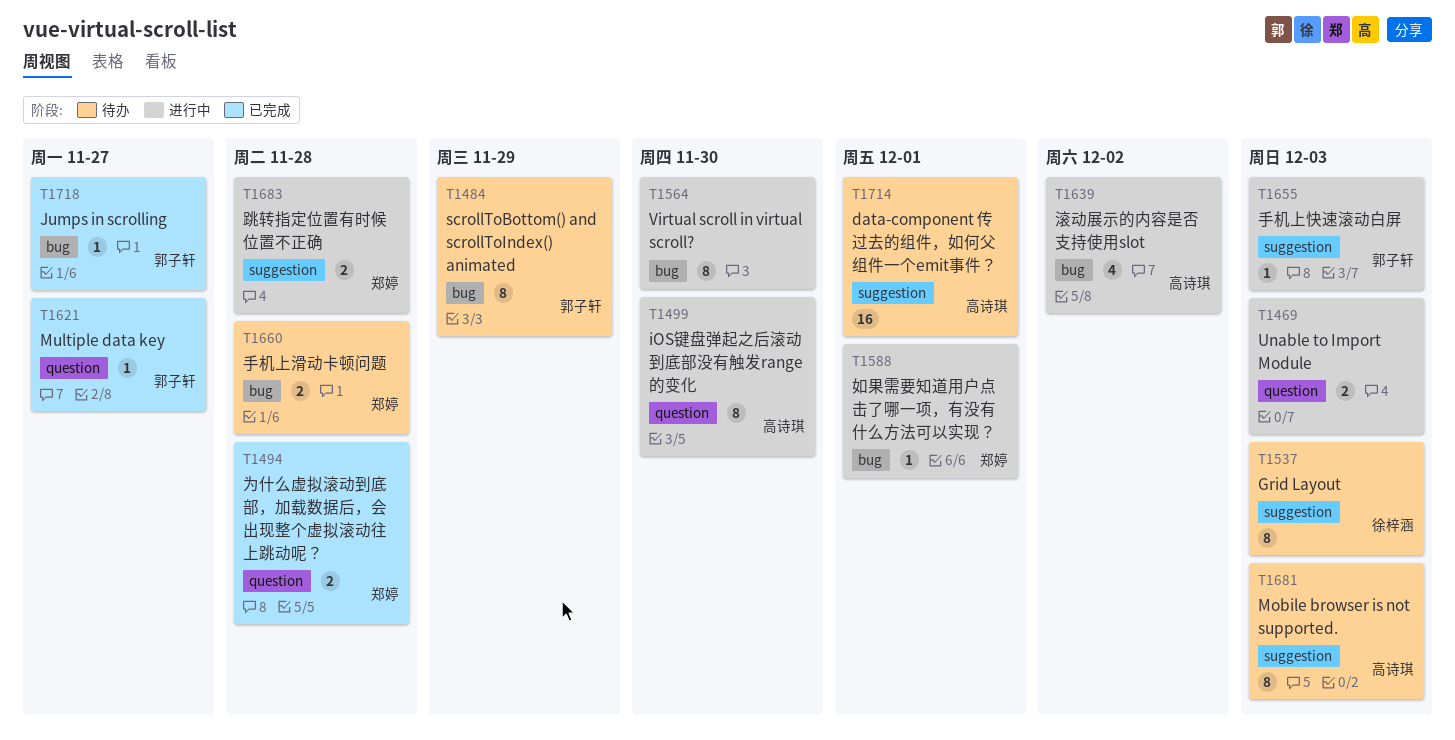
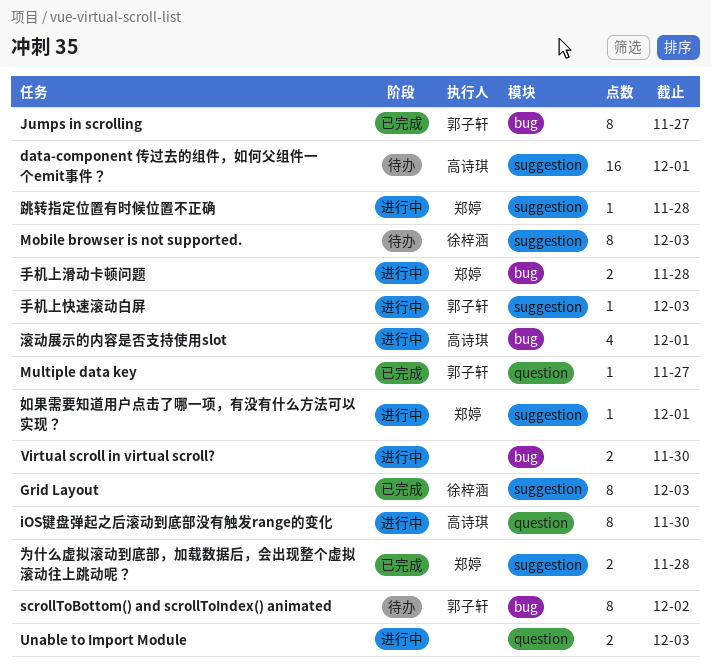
Grid Layout, status: 待办 -> 已完成
Jumps in scrolling, estimate: 1 -> 8
Mobile browser is not supported., owner: 高诗琪 -> 徐梓涵
scrollToBottom() and scrollToIndex() animated, due: Nov 29 -> Dec 2
Virtual scroll in virtual scroll?, estimate: 8 -> 2
为什么虚拟滚动到底部，加载数据后，会出现整个虚拟滚动往上跳动呢？, label: question -> suggestion
如果需要知道用户点击了哪一项，有没有什么方法可以实现？, label: bug -> suggestion
手机上滑动卡顿问题, status: 待办 -> 进行中
滚动展示的内容是否支持使用slot, due: Dec 2 -> Dec 1
跳转指定位置有时候位置不正确, estimate: 2 -> 1

